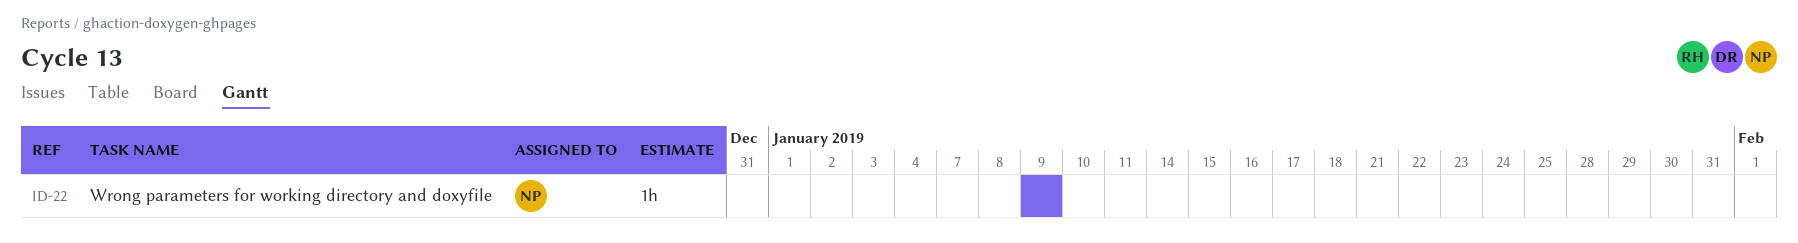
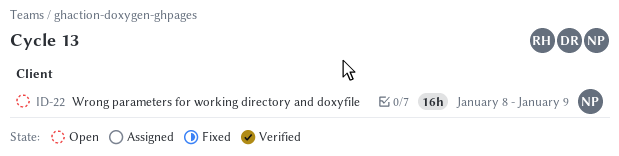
ID-22, estimate: 1h -> 16h
ID-22, start: Jan 9 -> Jan 8

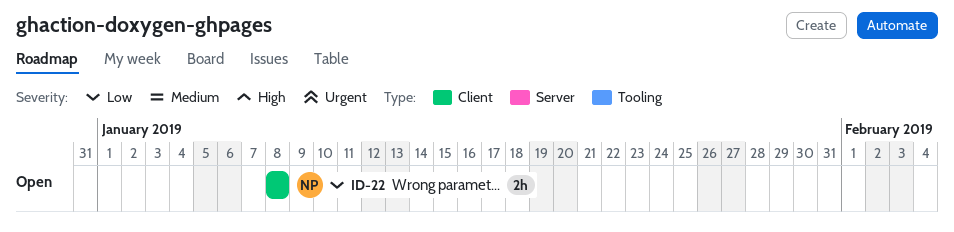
ID-22, estimate: 16h -> 2h
ID-22, due: Jan 9 -> Jan 8

